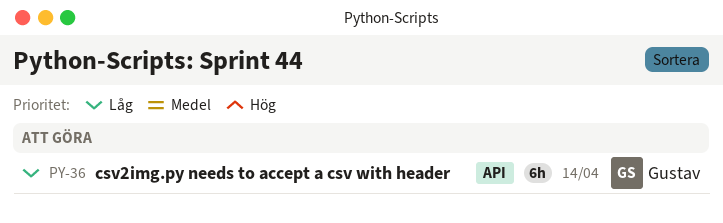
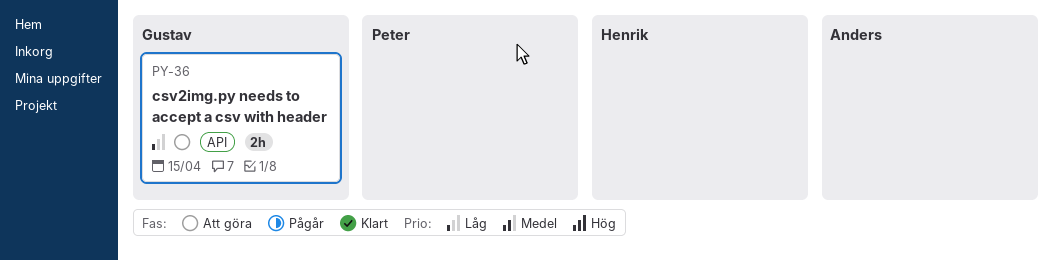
PY-36, estimate: 6h -> 2h
PY-36, due: Apr 14 -> Apr 15

